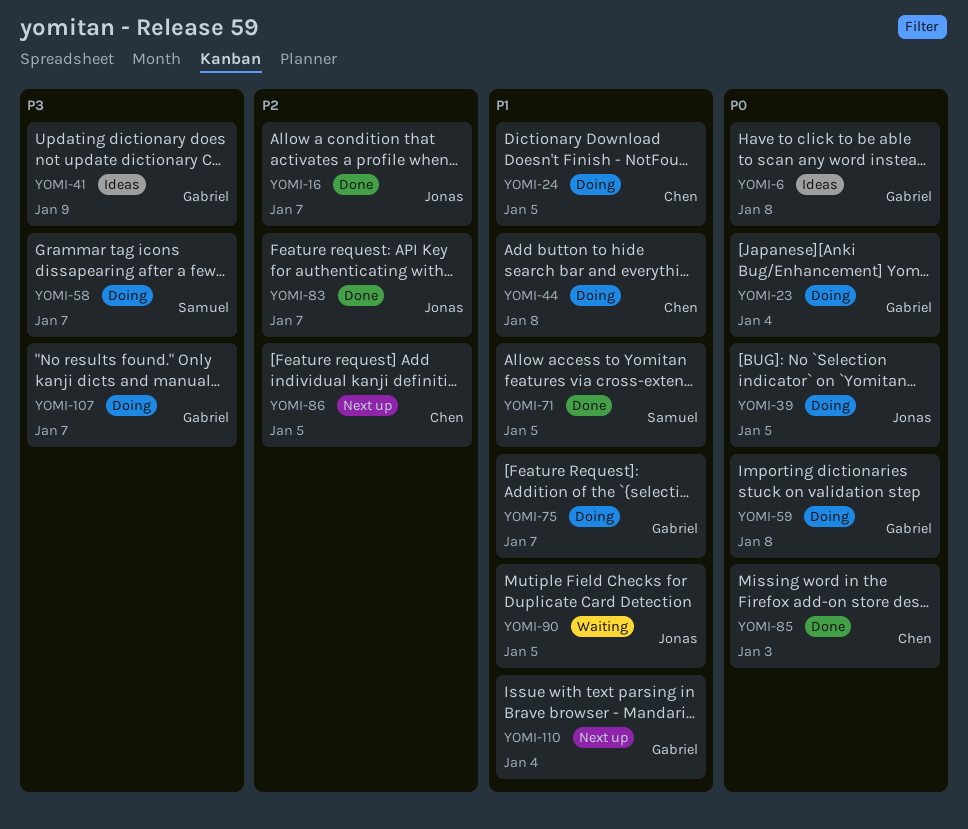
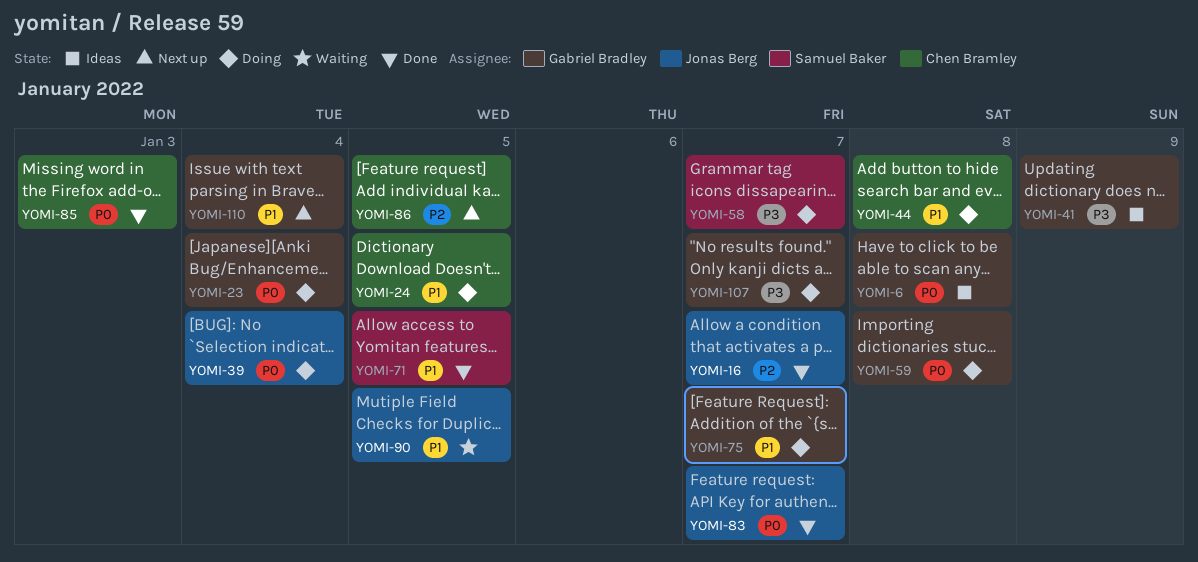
YOMI-39, due: Jan 5 -> Jan 4
YOMI-83, priority: P2 -> P0

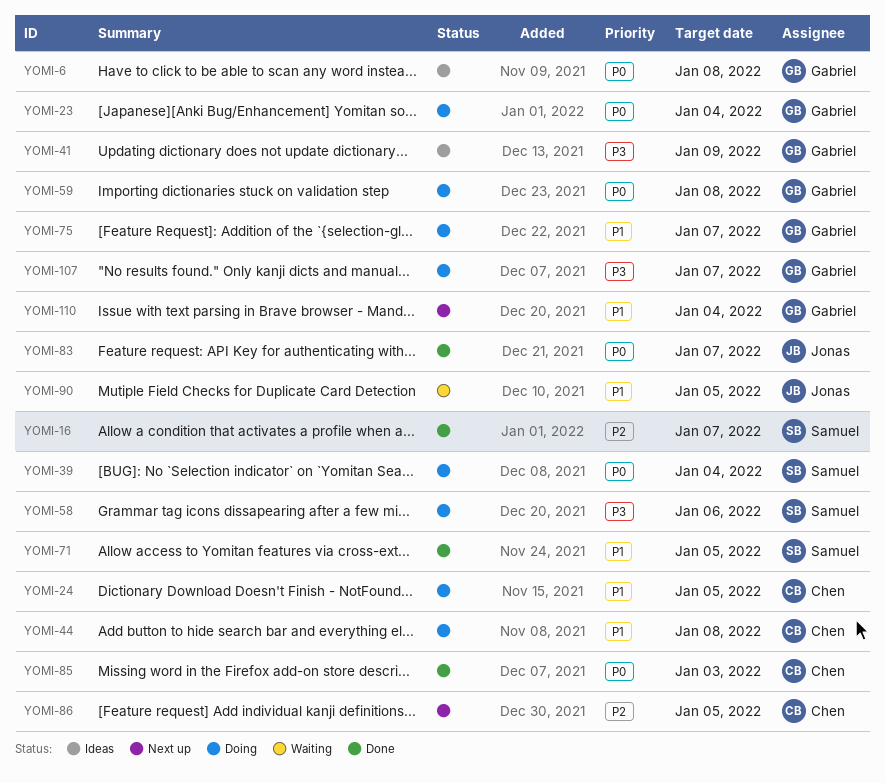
YOMI-16, owner: Jonas Berg -> Samuel Baker
YOMI-39, owner: Jonas Berg -> Samuel Baker
YOMI-58, due: Jan 7 -> Jan 6

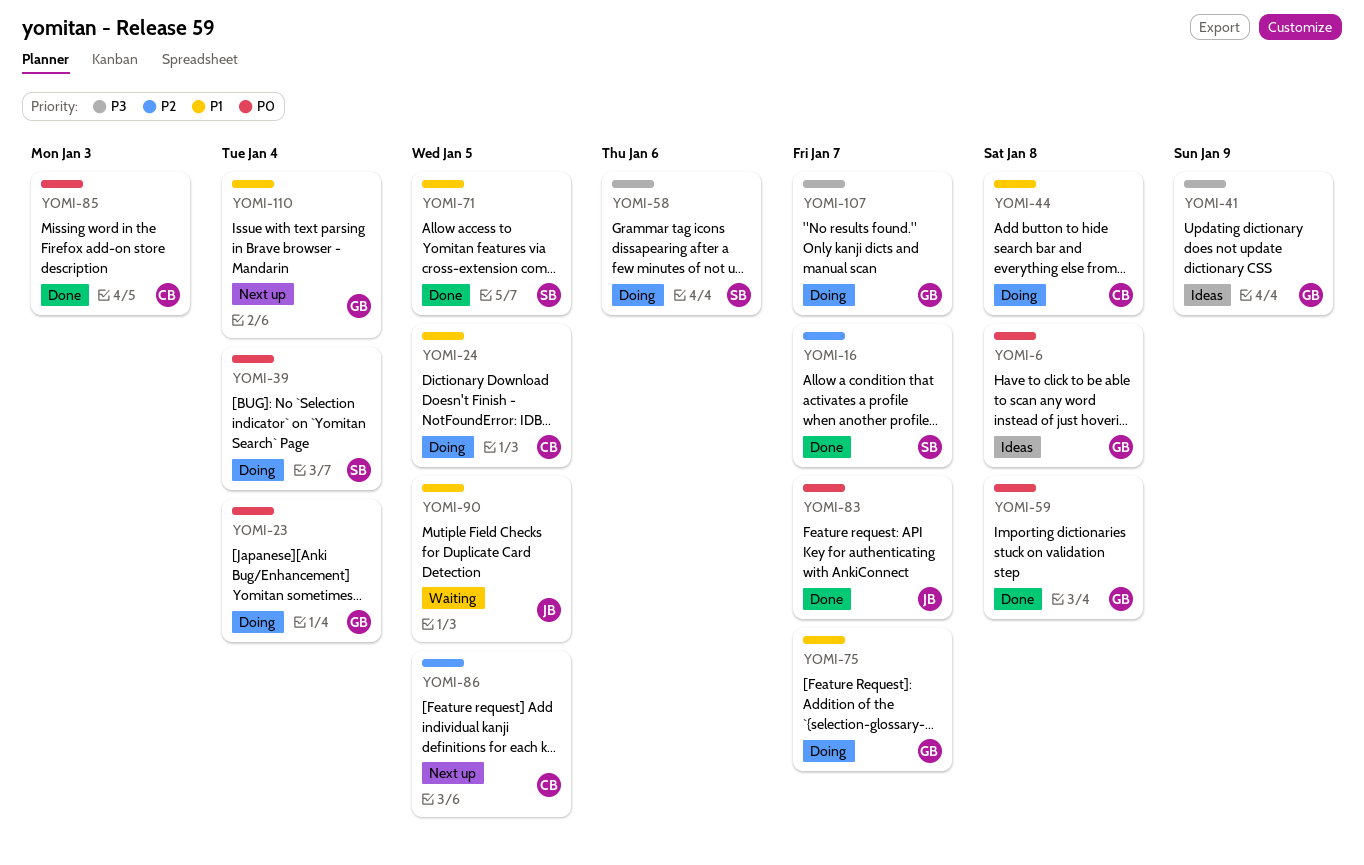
YOMI-59, status: Doing -> Done

